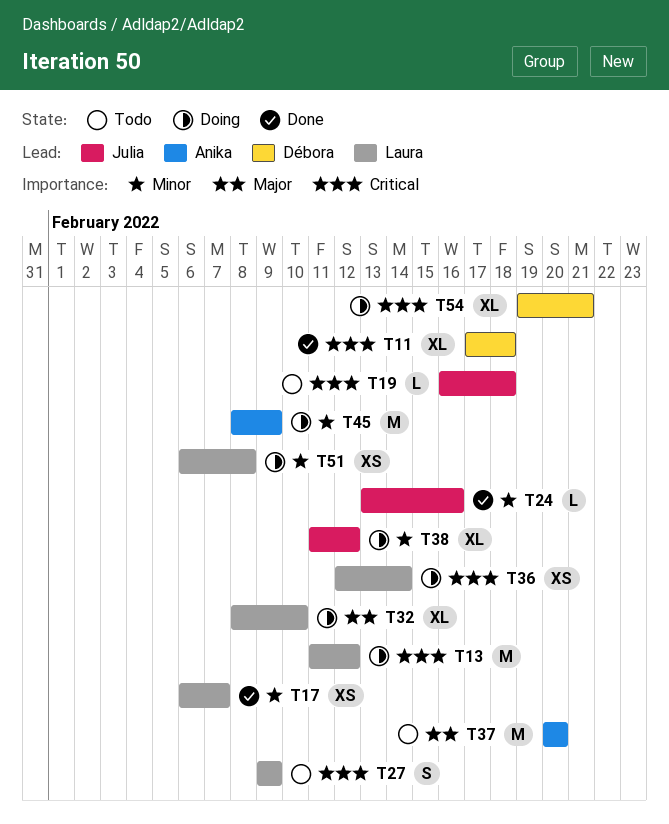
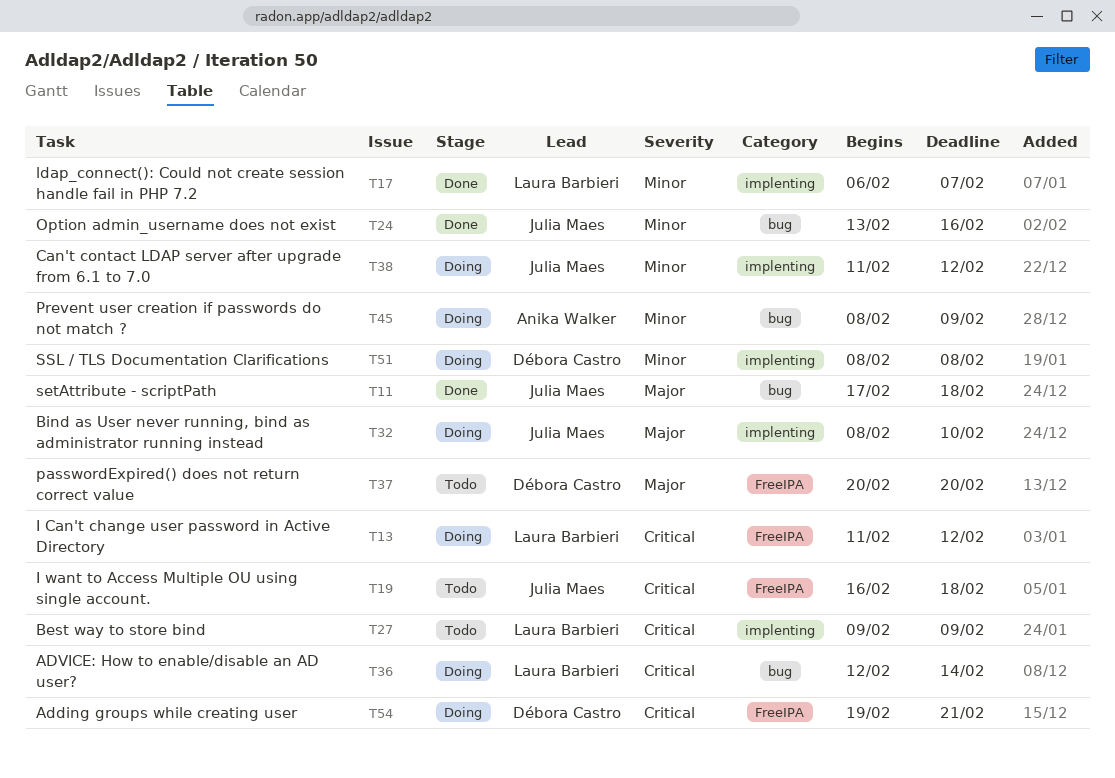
T11, owner: Débora Castro -> Julia Maes
T11, priority: Critical -> Major
T32, owner: Laura Barbieri -> Julia Maes
T37, owner: Anika Walker -> Débora Castro
T51, owner: Laura Barbieri -> Débora Castro
T51, start: Feb 6 -> Feb 8

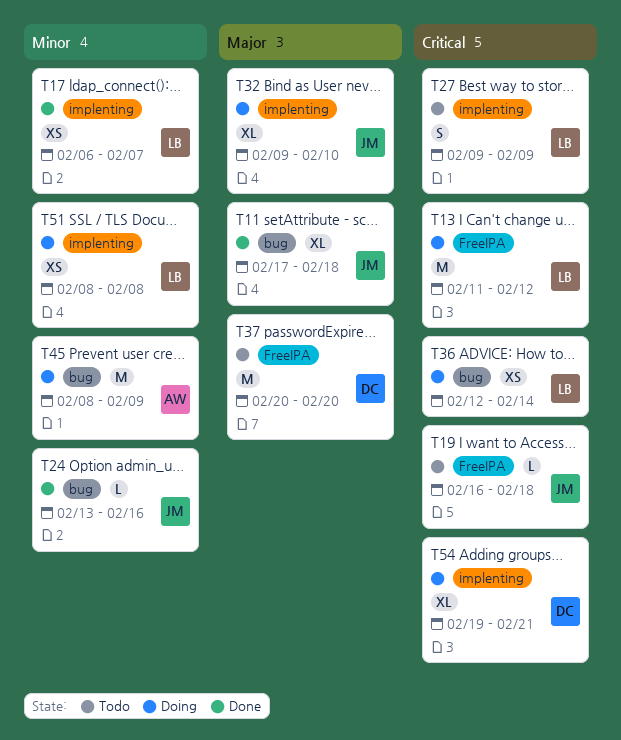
T32, start: Feb 8 -> Feb 9
T38: present -> none
T51, owner: Débora Castro -> Laura Barbieri
T54, label: FreeIPA -> implenting

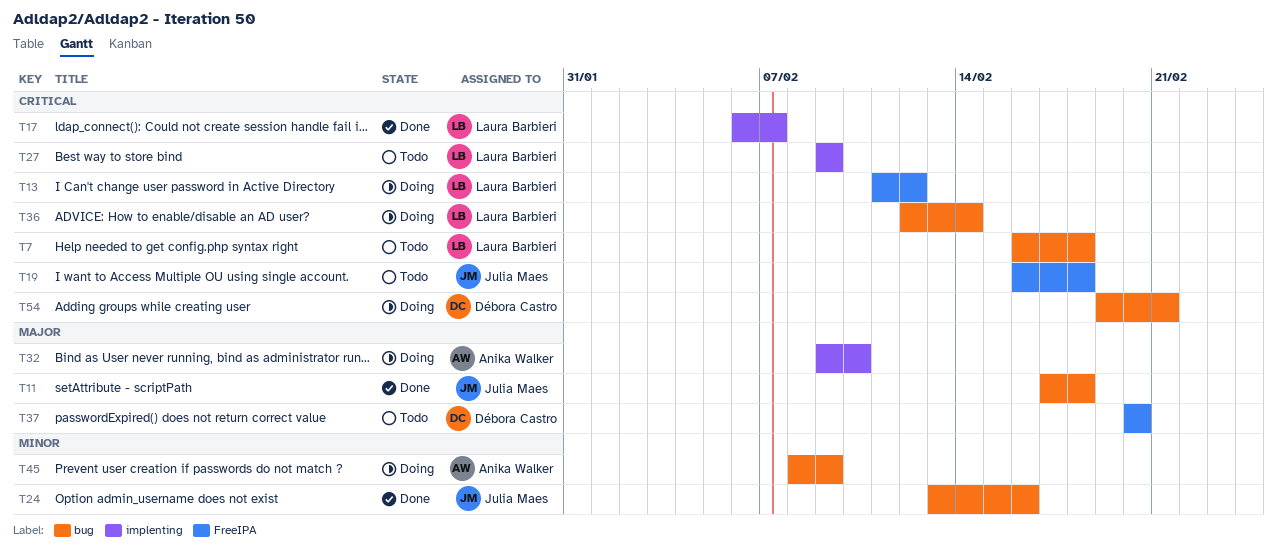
T7: none -> present
T17, priority: Minor -> Critical
T32, owner: Julia Maes -> Anika Walker
T51: present -> none
T54, label: implenting -> bug

